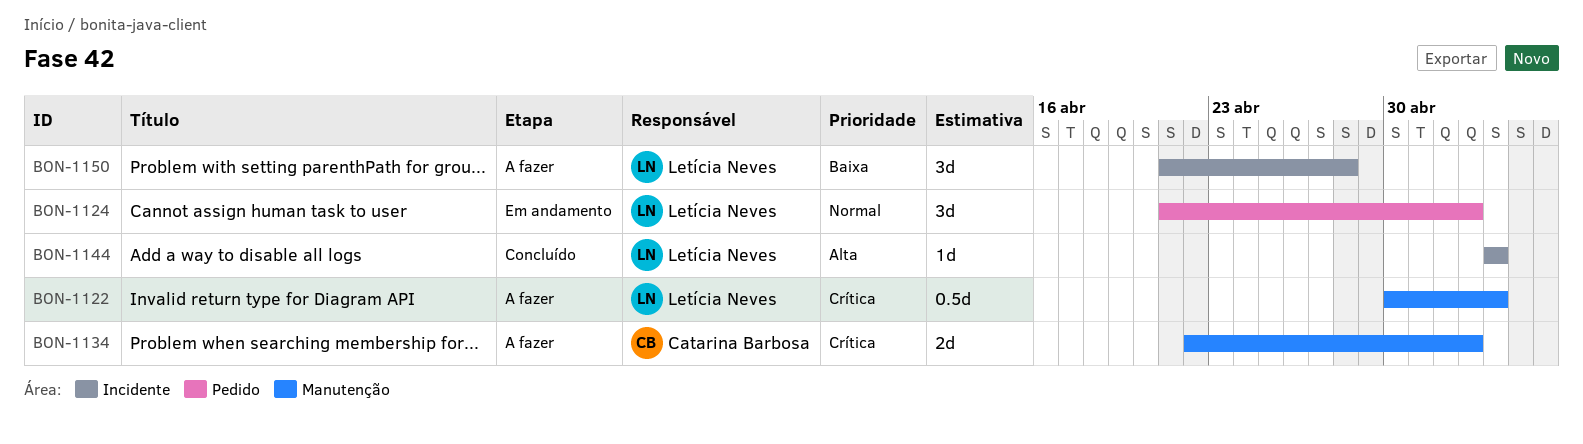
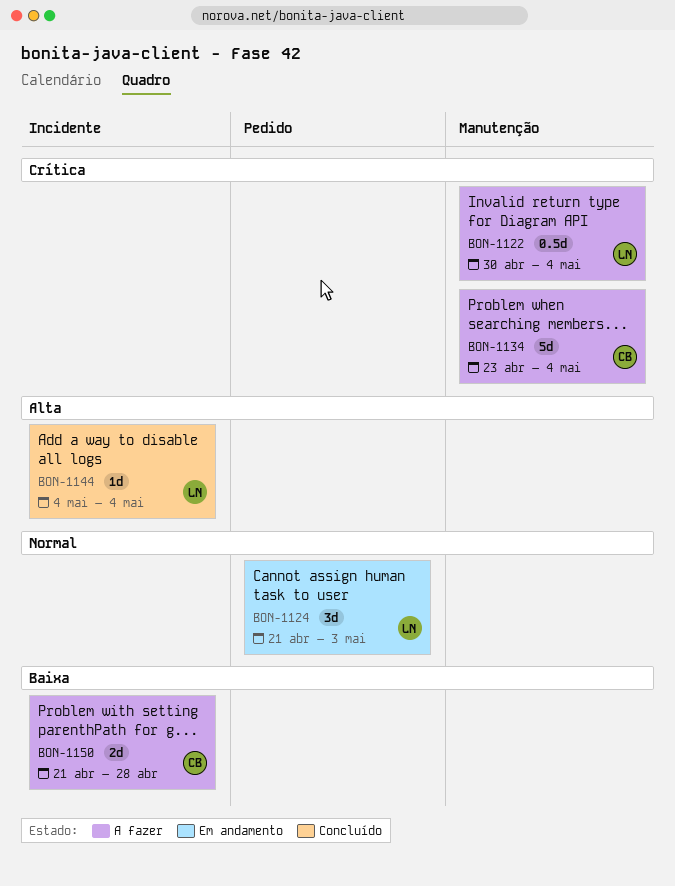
BON-1134, estimate: 2d -> 5d
BON-1134, start: Apr 22 -> Apr 23
BON-1134, due: May 3 -> May 4
BON-1150, owner: Letícia Neves -> Catarina Barbosa
BON-1150, estimate: 3d -> 2d

